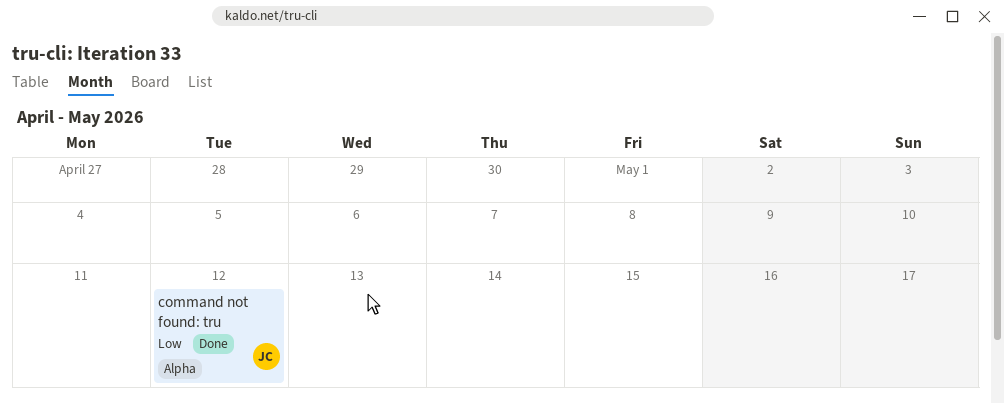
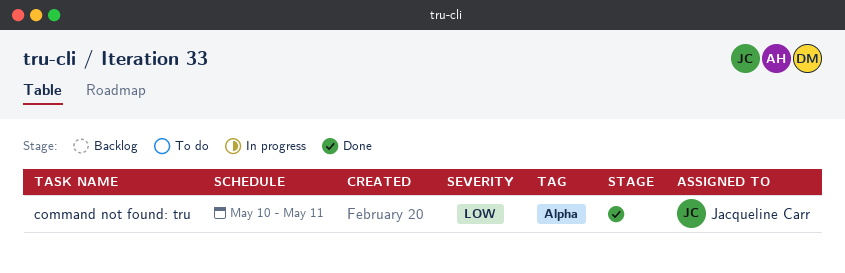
command not found: tru, due: May 12 -> May 11

